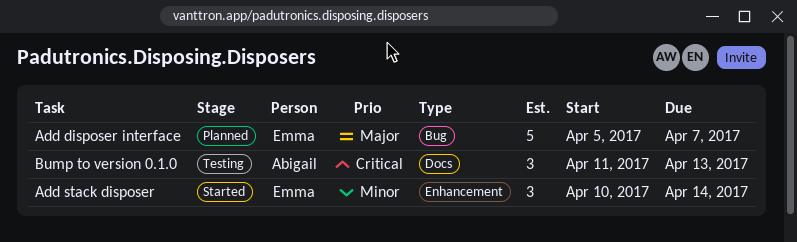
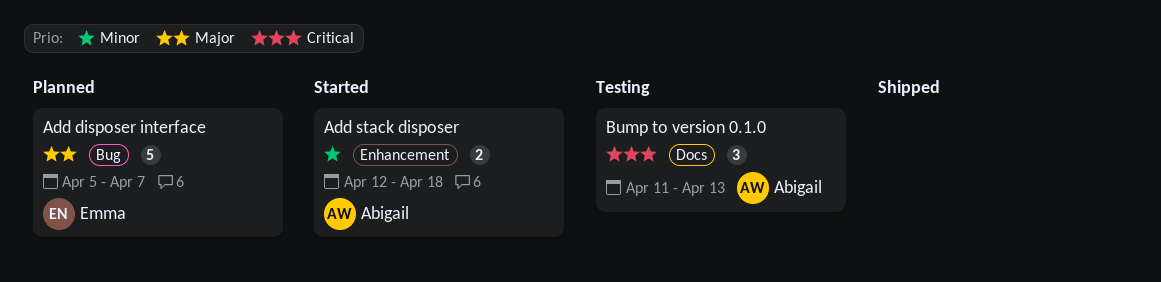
Add stack disposer, owner: Emma -> Abigail
Add stack disposer, estimate: 3 -> 2
Add stack disposer, start: Apr 10 -> Apr 12
Add stack disposer, due: Apr 14 -> Apr 18

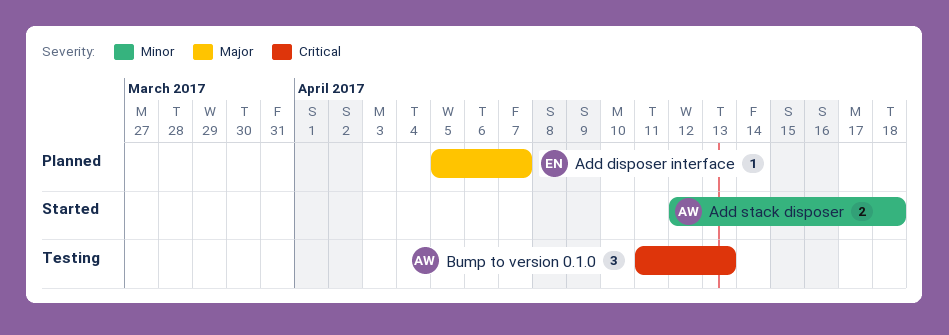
Add disposer interface, estimate: 5 -> 1

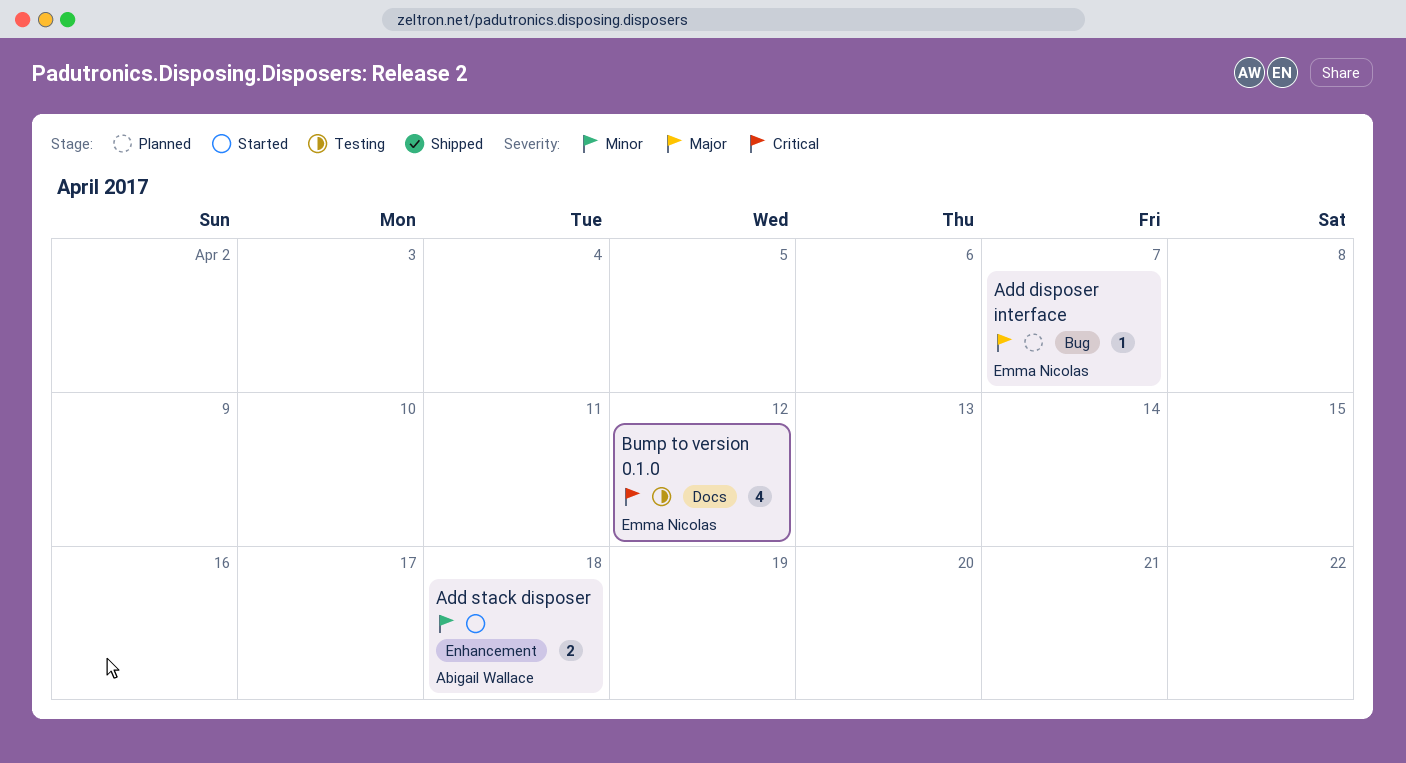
Bump to version 0.1.0, owner: Abigail Wallace -> Emma Nicolas
Bump to version 0.1.0, estimate: 3 -> 4
Bump to version 0.1.0, due: Apr 13 -> Apr 12

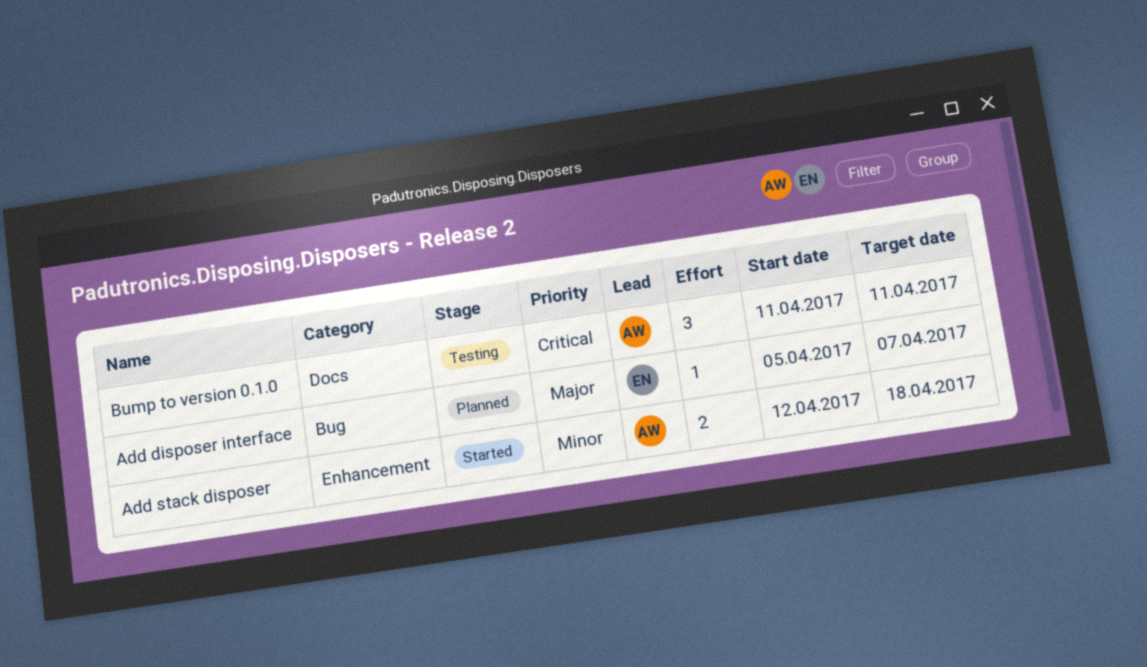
Bump to version 0.1.0, owner: Emma Nicolas -> Abigail Wallace
Bump to version 0.1.0, estimate: 4 -> 3
Bump to version 0.1.0, due: Apr 12 -> Apr 11

